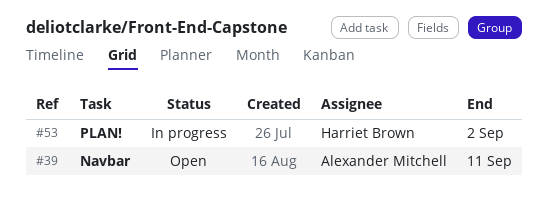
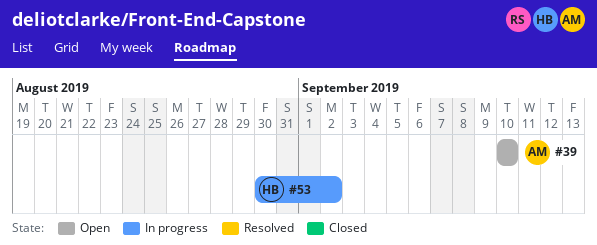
#39, due: Sep 11 -> Sep 10

